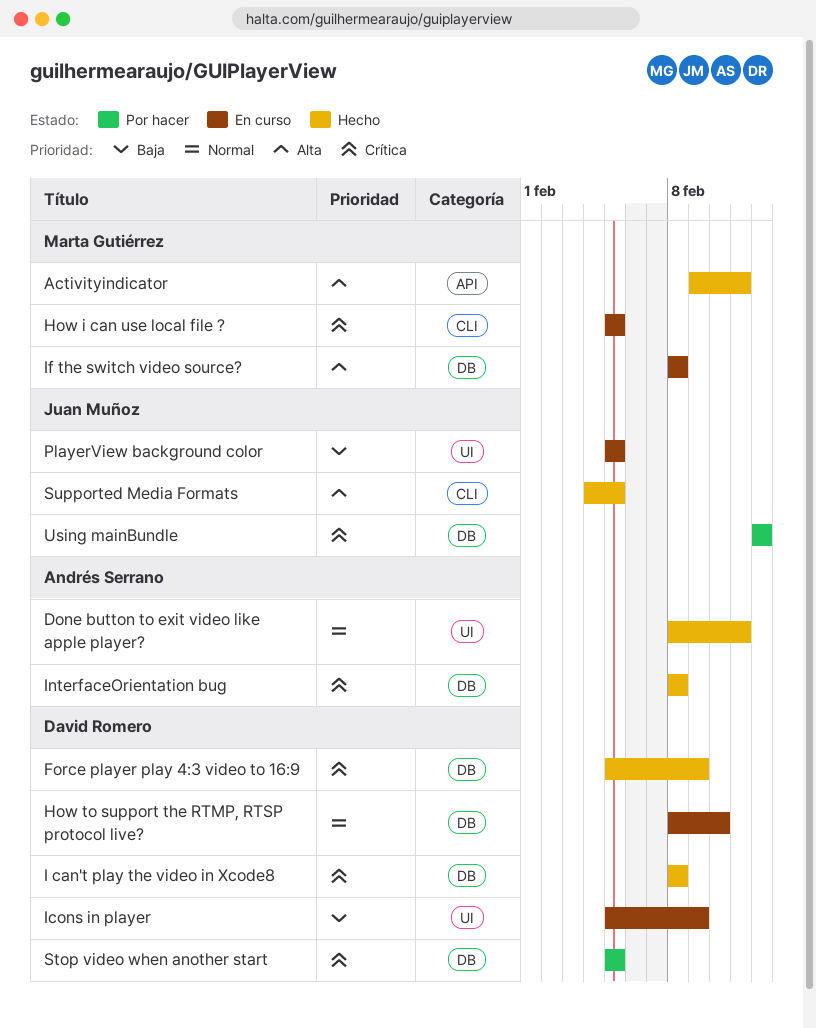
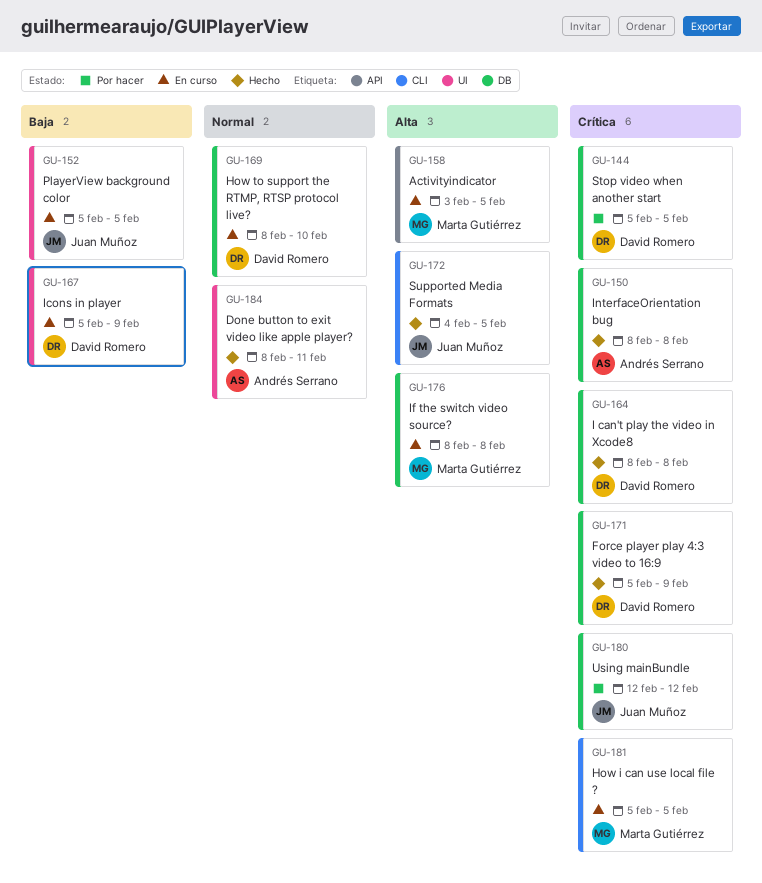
Activityindicator, status: Hecho -> En curso
Activityindicator, start: Feb 9 -> Feb 3
Activityindicator, due: Feb 11 -> Feb 5

